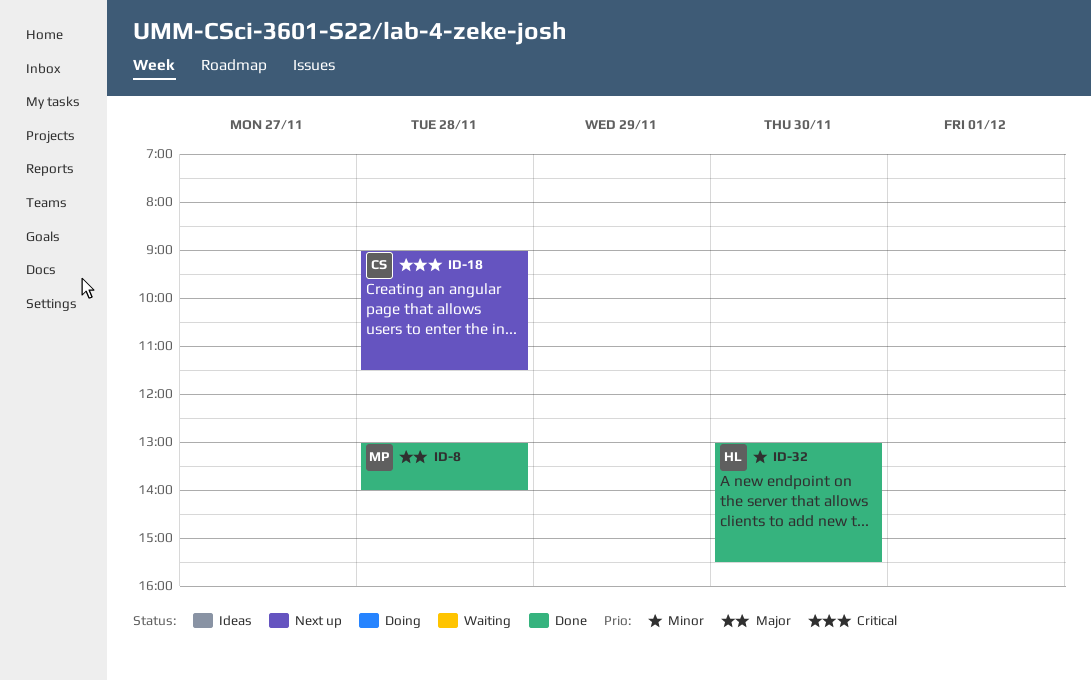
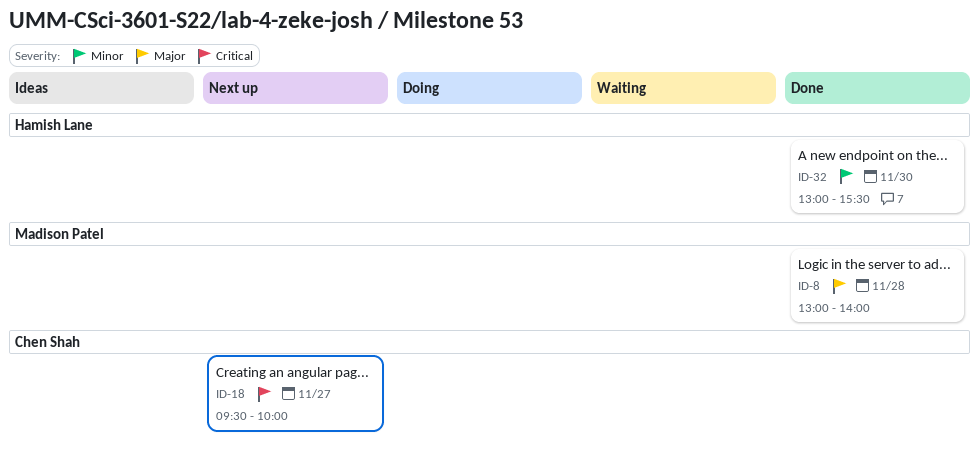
ID-18, day: Nov 28 -> Nov 27
ID-18, begins: 09:00 -> 09:30
ID-18, ends: 11:30 -> 10:00

